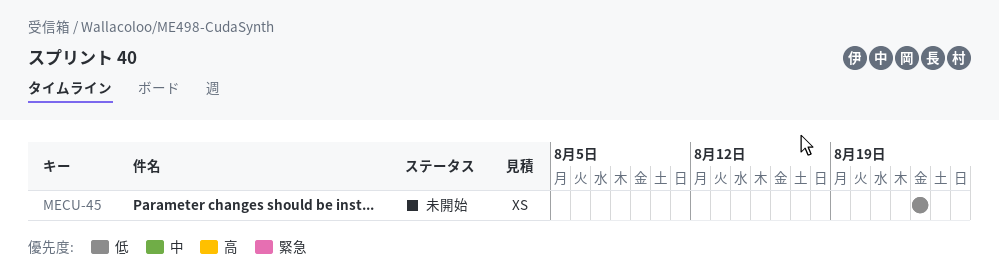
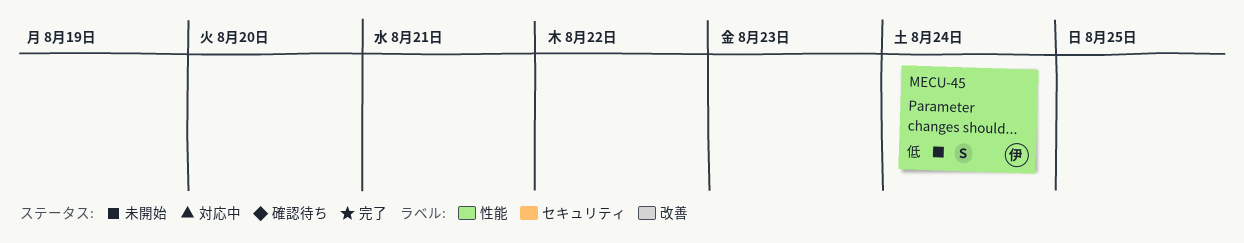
MECU-45, estimate: XS -> S
MECU-45, due: Aug 23 -> Aug 24

